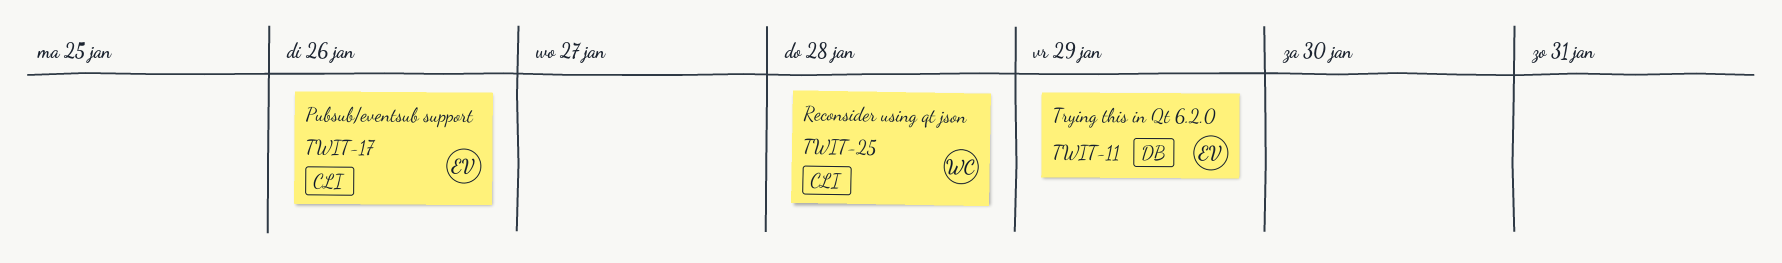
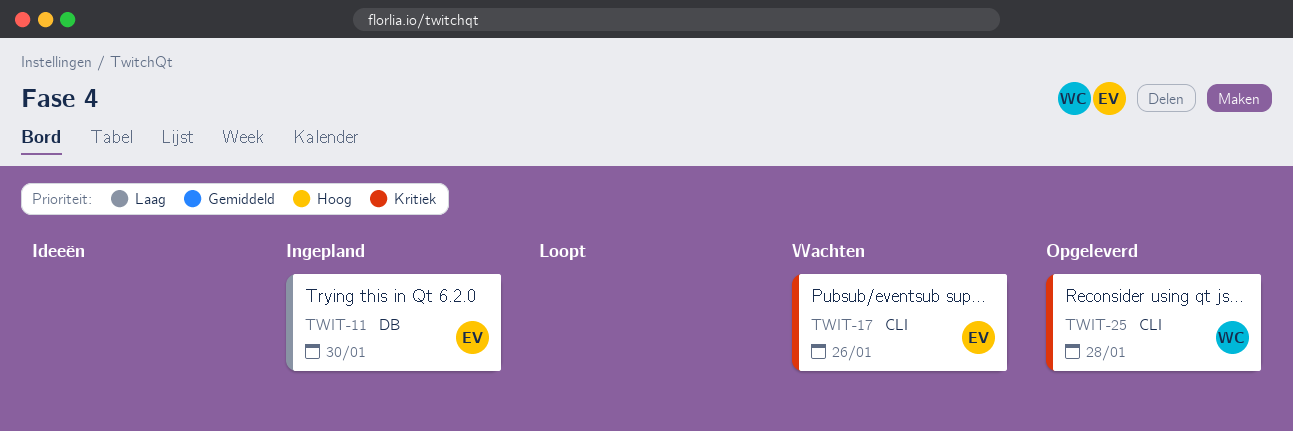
TWIT-11, due: Jan 29 -> Jan 30

